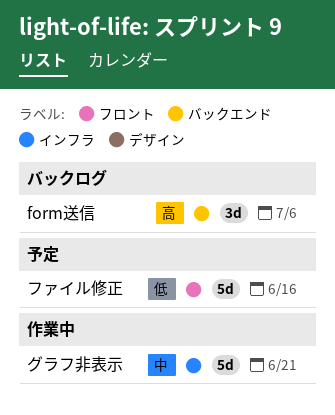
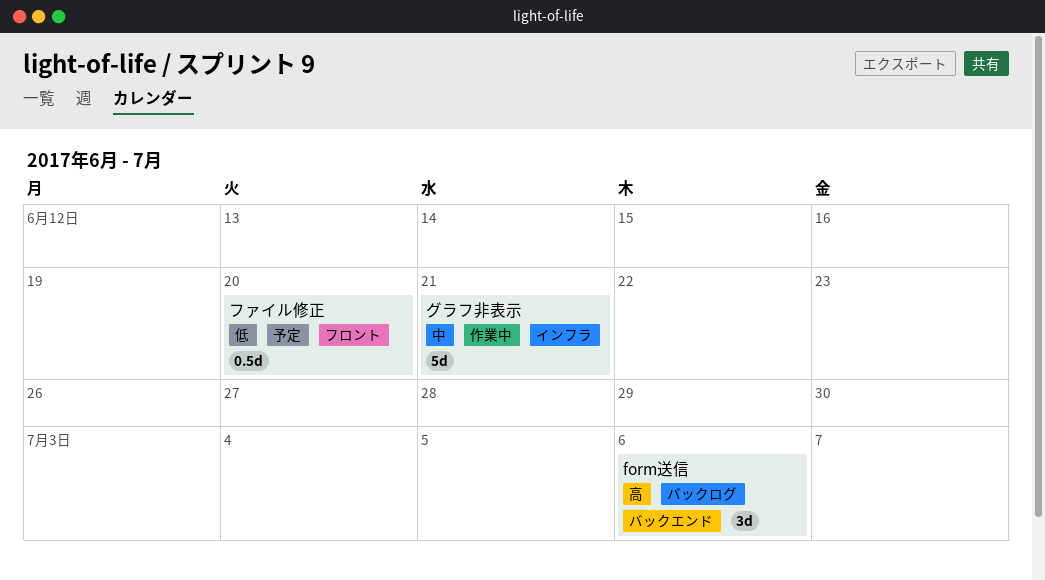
ファイル修正, estimate: 5d -> 0.5d
ファイル修正, due: Jun 16 -> Jun 20

